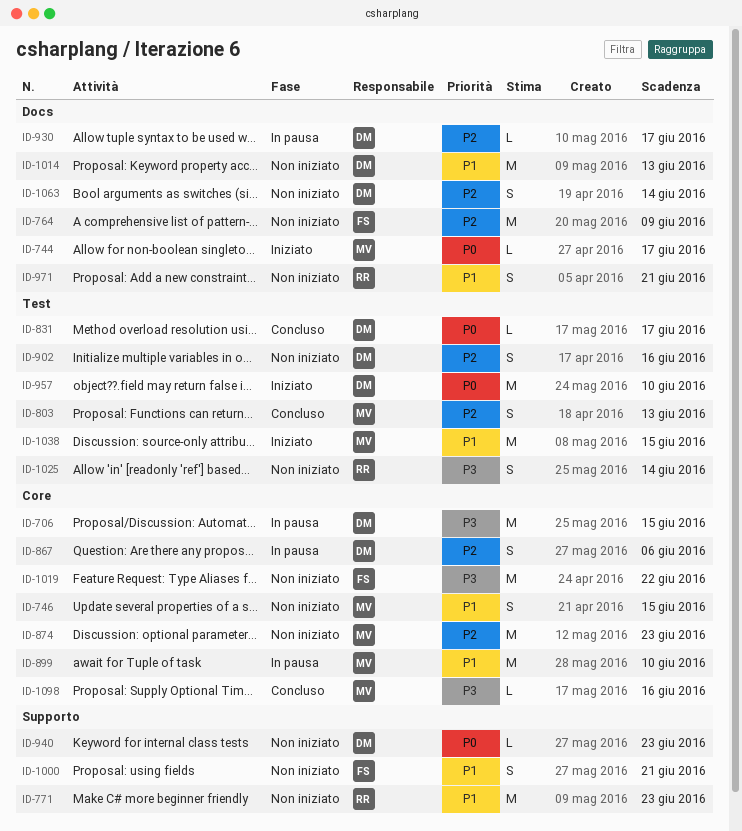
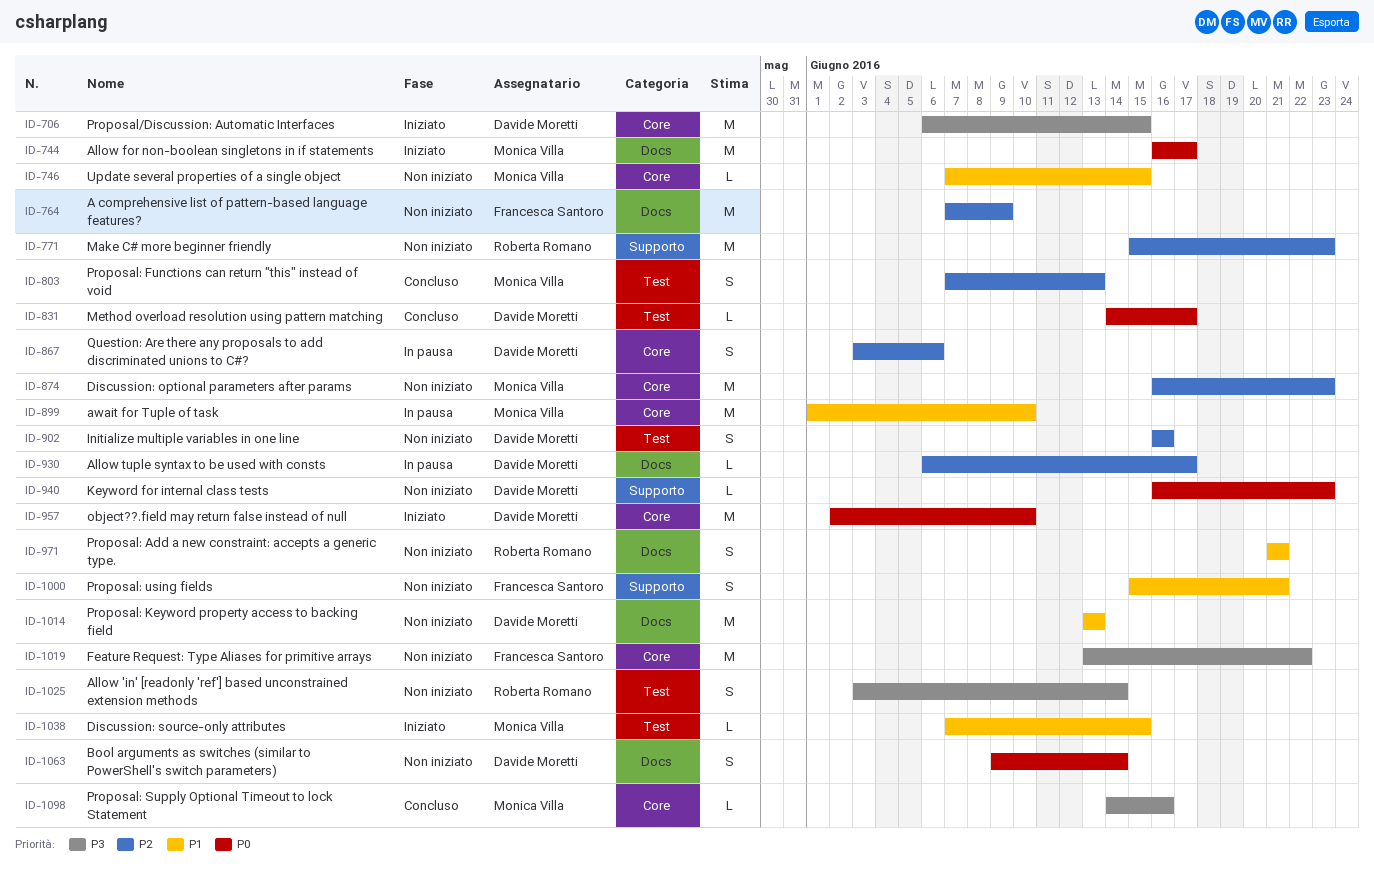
ID-706, status: In pausa -> Iniziato
ID-744, estimate: L -> M
ID-746, estimate: S -> L
ID-771, priority: P1 -> P2
ID-957, label: Test -> Core
ID-1038, estimate: M -> L
ID-1063, priority: P2 -> P0

